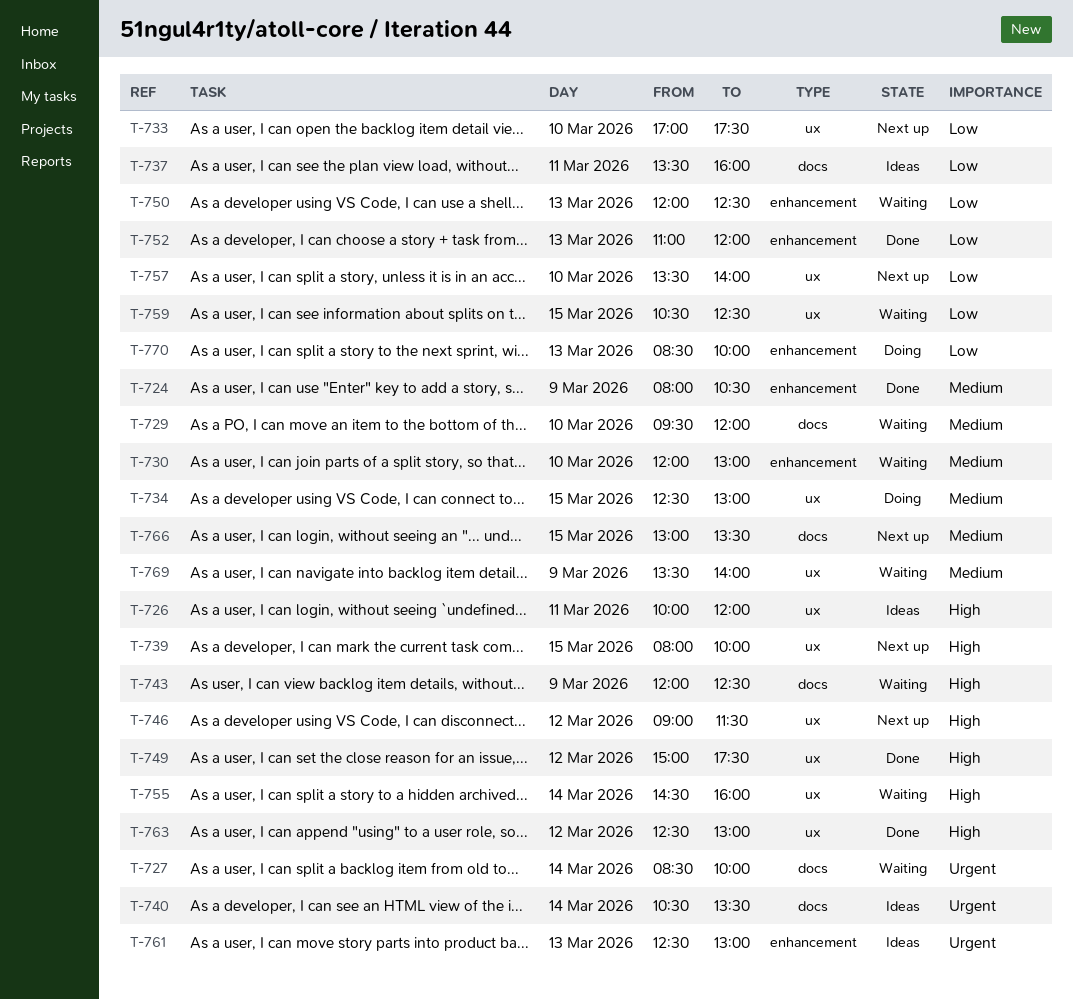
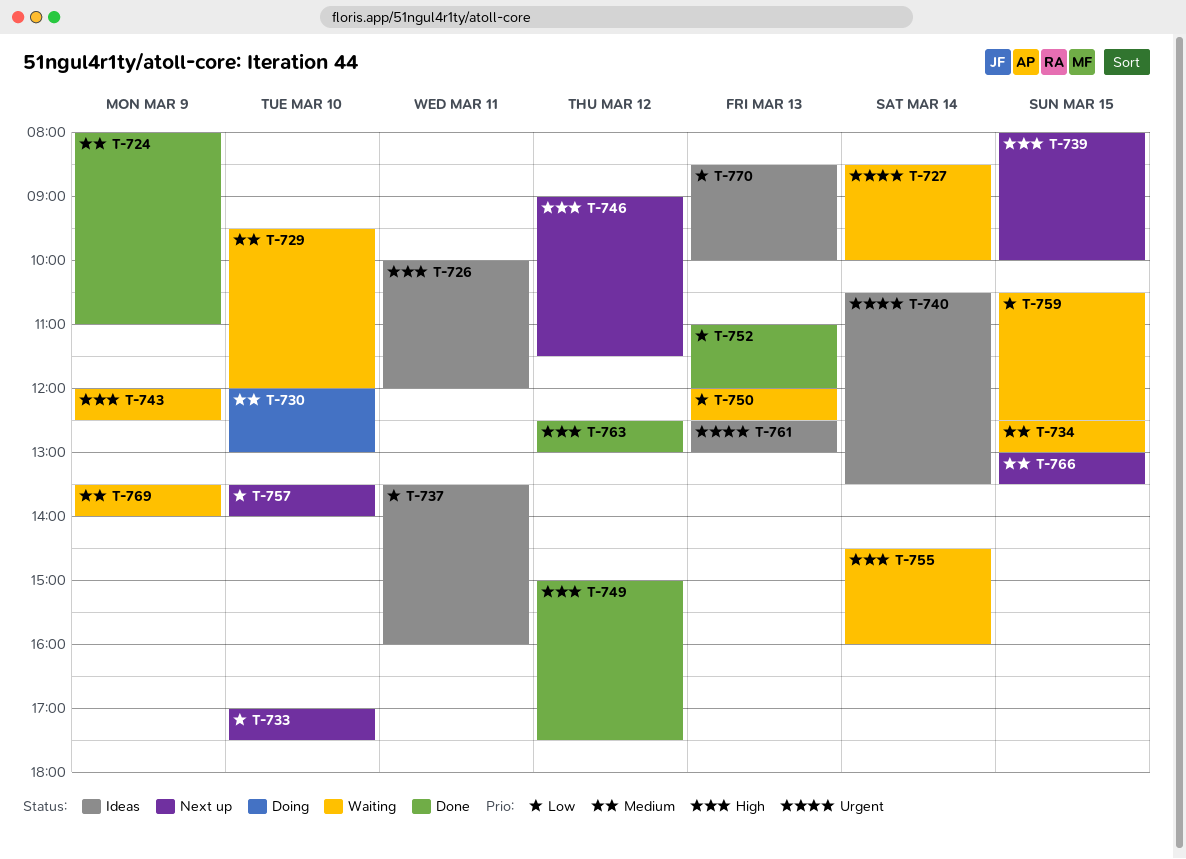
T-724, ends: 10:30 -> 11:00
T-730, status: Waiting -> Doing
T-734, status: Doing -> Waiting
T-770, status: Doing -> Ideas

